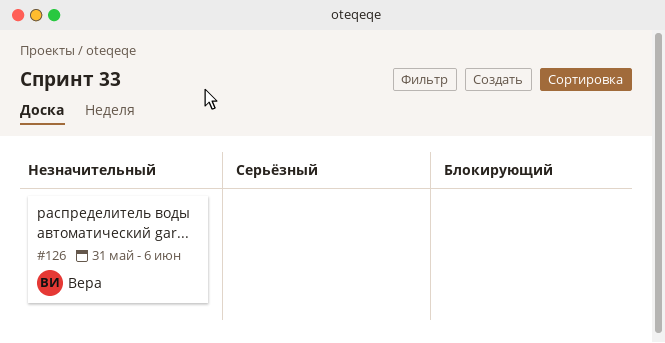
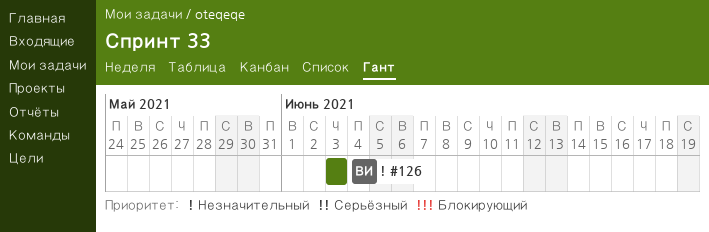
#126, start: May 31 -> Jun 3
#126, due: Jun 6 -> Jun 3

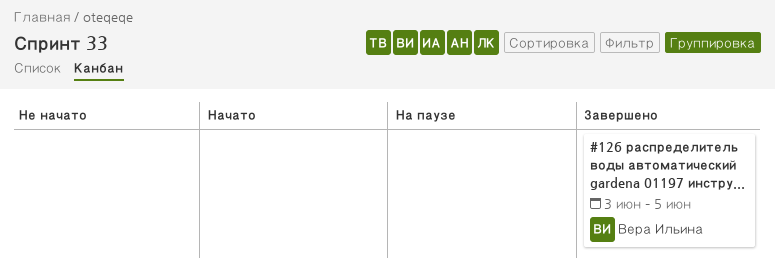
#126, due: Jun 3 -> Jun 5

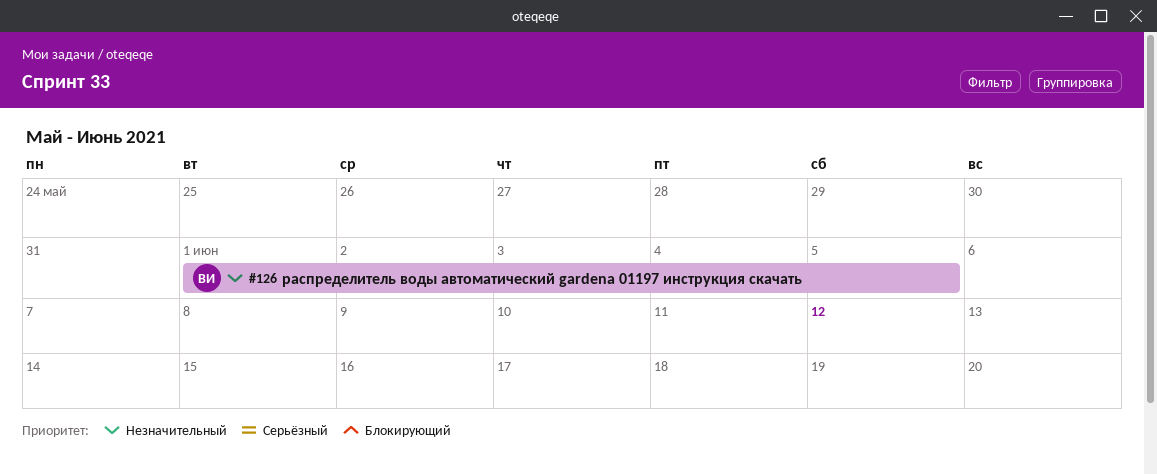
#126, start: Jun 3 -> Jun 1

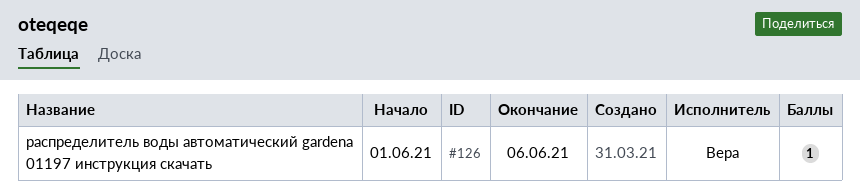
#126, due: Jun 5 -> Jun 6

